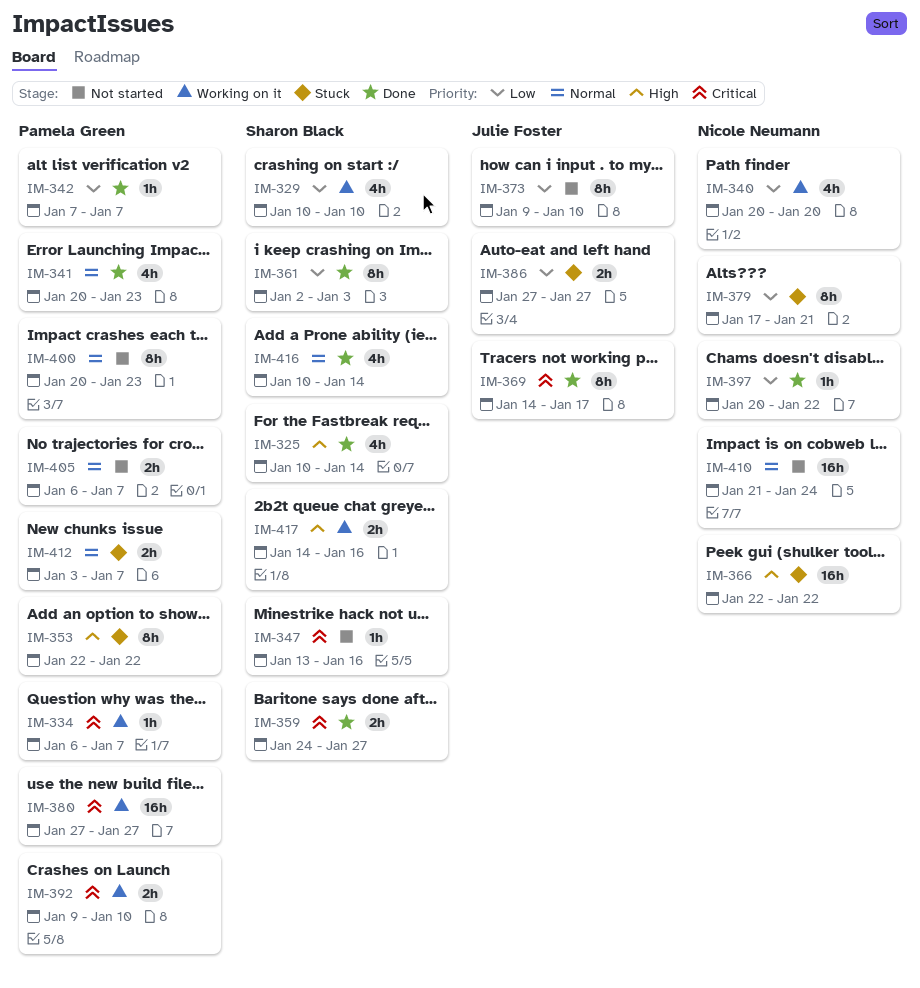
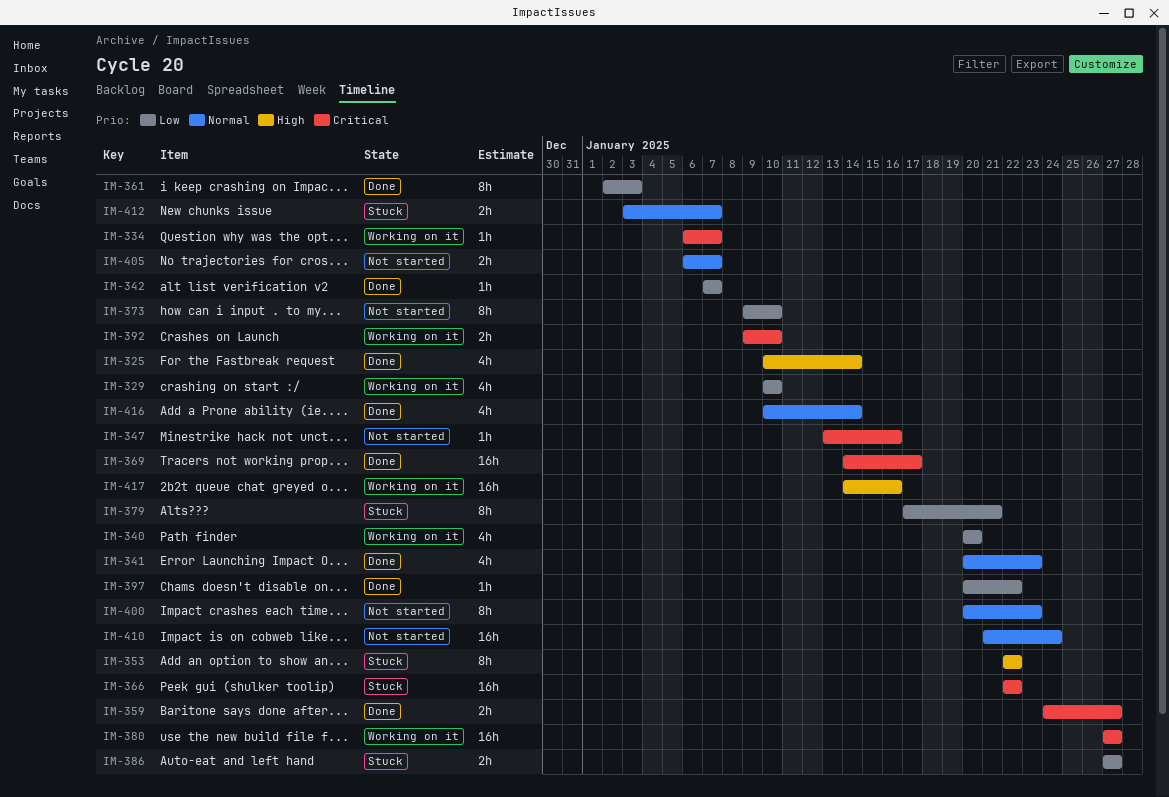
IM-366, priority: High -> Critical
IM-369, estimate: 8h -> 16h
IM-417, estimate: 2h -> 16h

